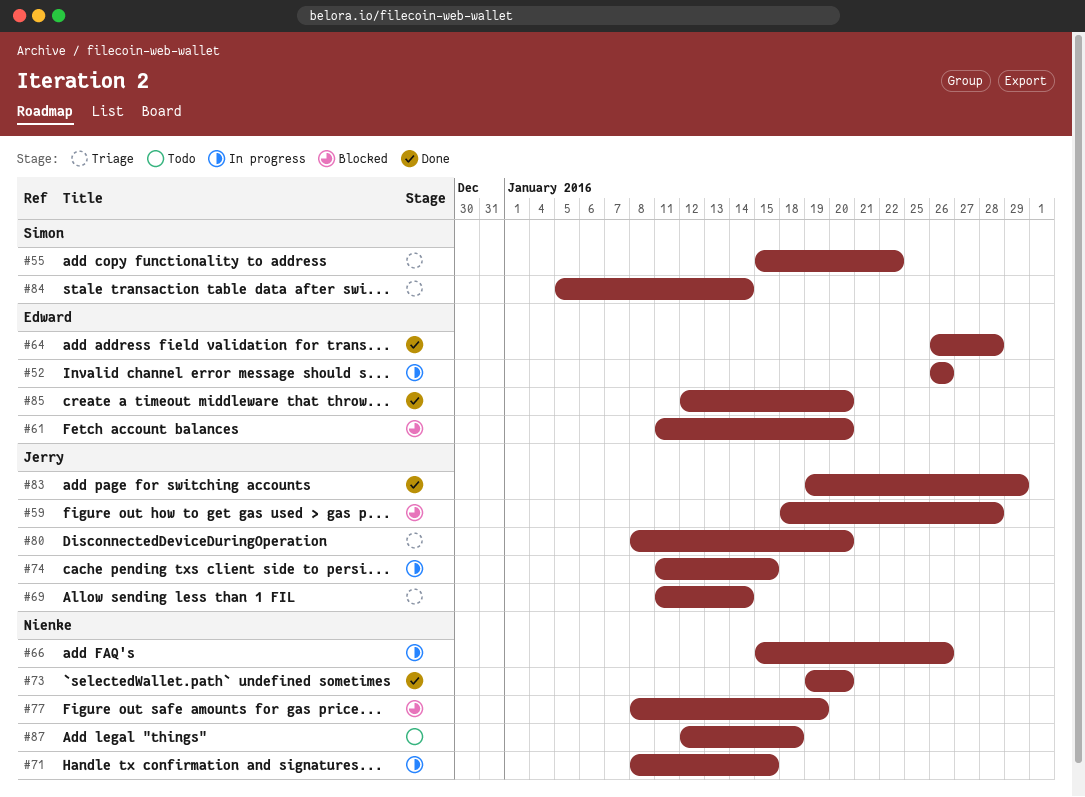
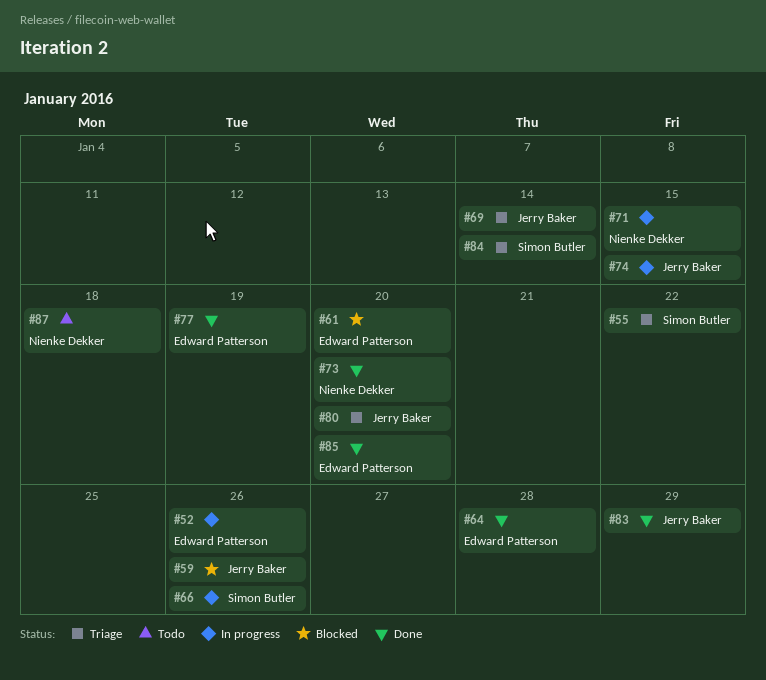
#59, due: Jan 28 -> Jan 26
#66, owner: Nienke Dekker -> Simon Butler
#77, status: Blocked -> Done
#77, owner: Nienke Dekker -> Edward Patterson

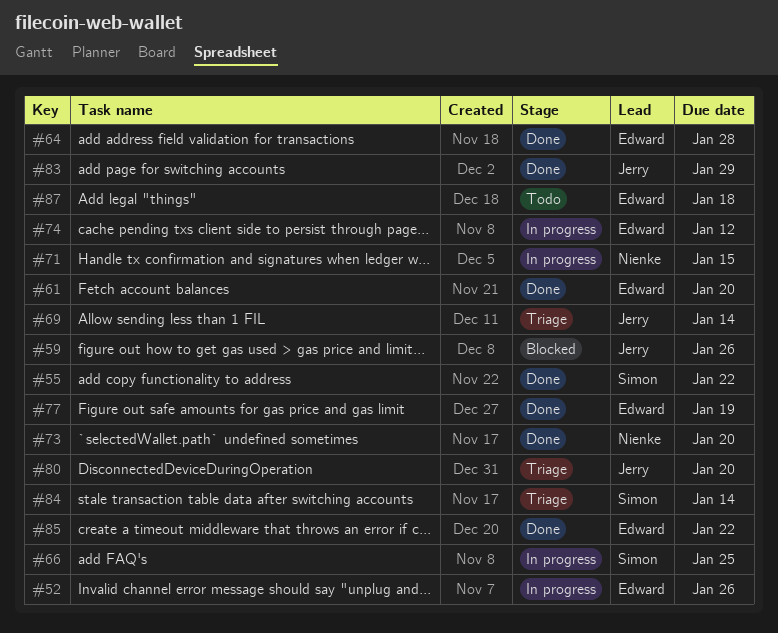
#55, status: Triage -> Done
#61, status: Blocked -> Done
#66, due: Jan 26 -> Jan 25
#74, owner: Jerry Baker -> Edward Patterson
#74, due: Jan 15 -> Jan 12
#85, due: Jan 20 -> Jan 22
#87, owner: Nienke Dekker -> Edward Patterson

